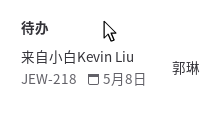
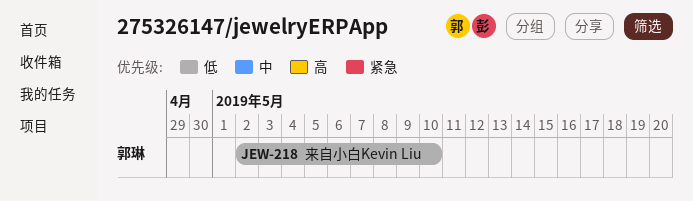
JEW-218, due: May 8 -> May 10

